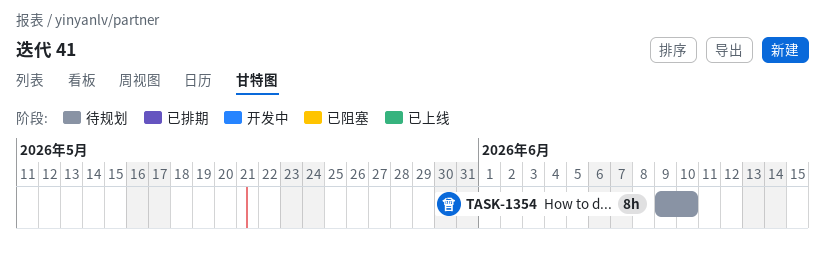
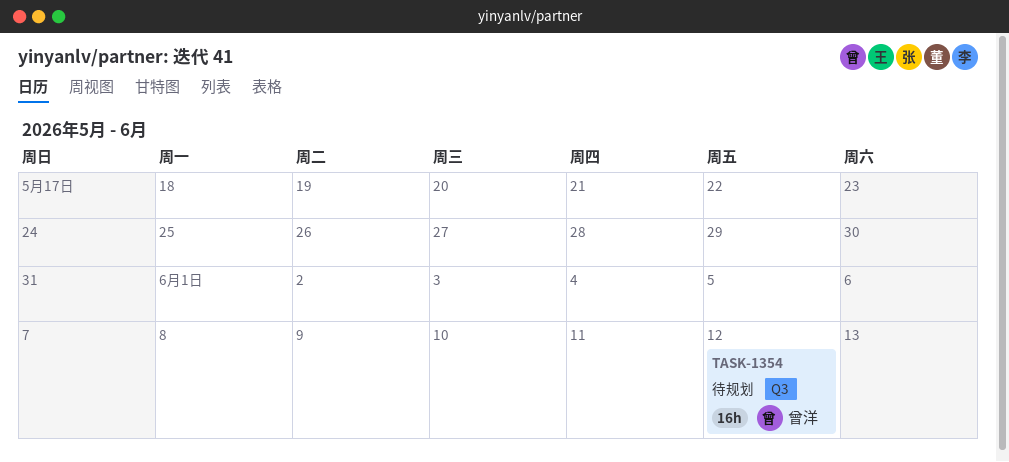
TASK-1354, estimate: 8h -> 16h
TASK-1354, due: Jun 10 -> Jun 12

